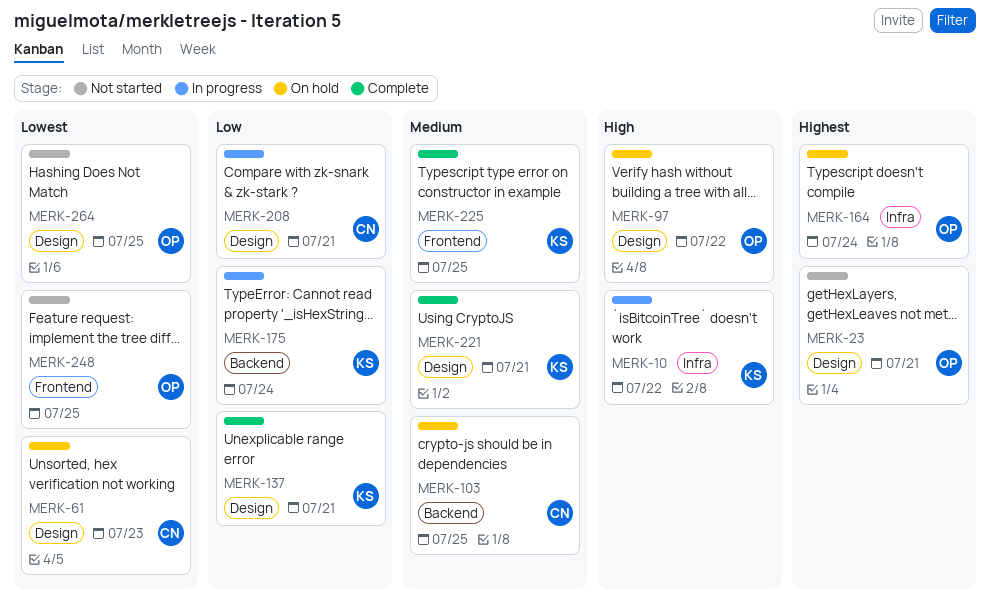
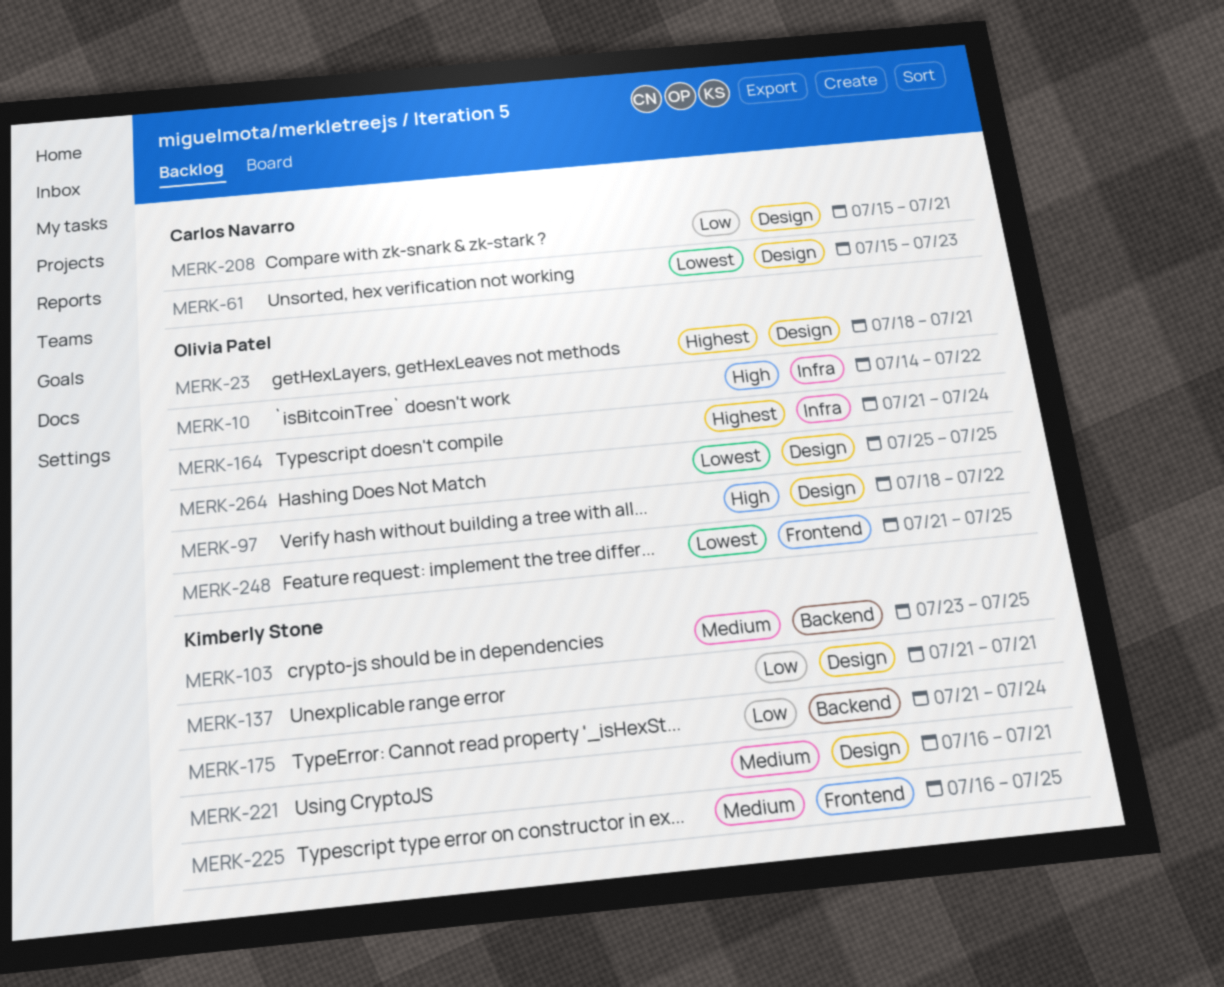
MERK-10, owner: Kimberly Stone -> Olivia Patel
MERK-103, owner: Carlos Navarro -> Kimberly Stone

